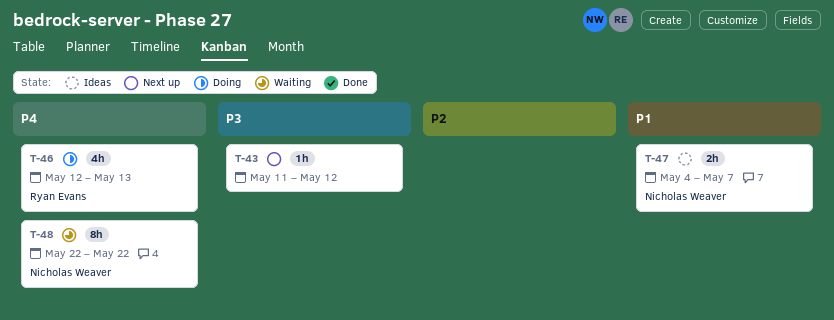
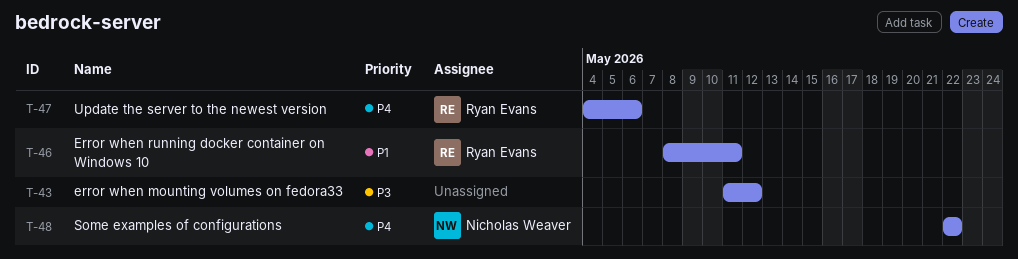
T-46, priority: P4 -> P1
T-46, start: May 12 -> May 8
T-46, due: May 13 -> May 11
T-47, owner: Nicholas Weaver -> Ryan Evans
T-47, priority: P1 -> P4
T-47, due: May 7 -> May 6

